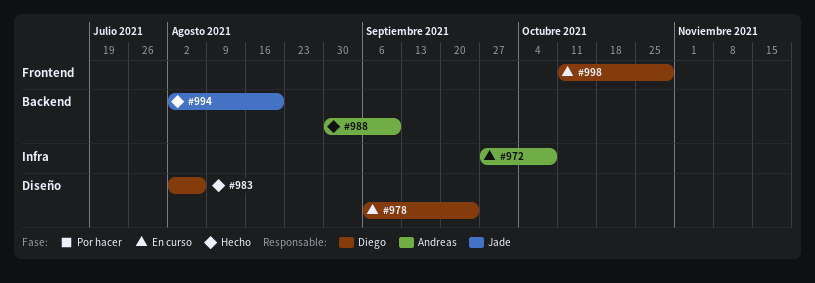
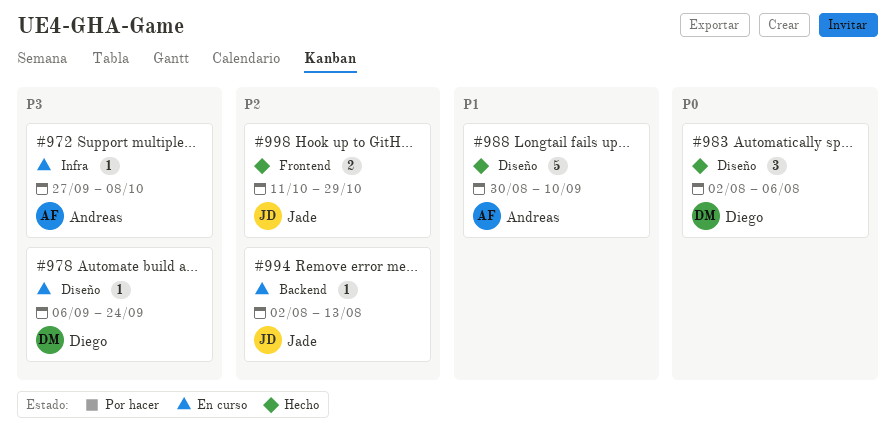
#988, label: Backend -> Diseño
#994, status: Hecho -> En curso
#994, due: Aug 20 -> Aug 13
#998, status: En curso -> Hecho
#998, owner: Diego -> Jade

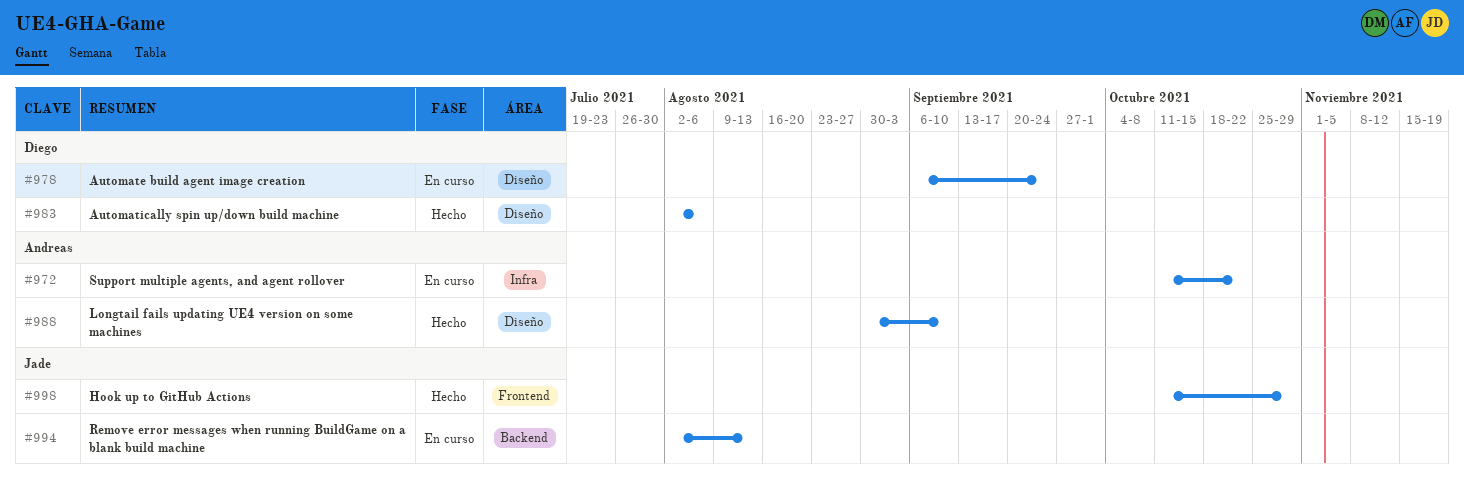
#972, start: Sep 27 -> Oct 11
#972, due: Oct 8 -> Oct 22

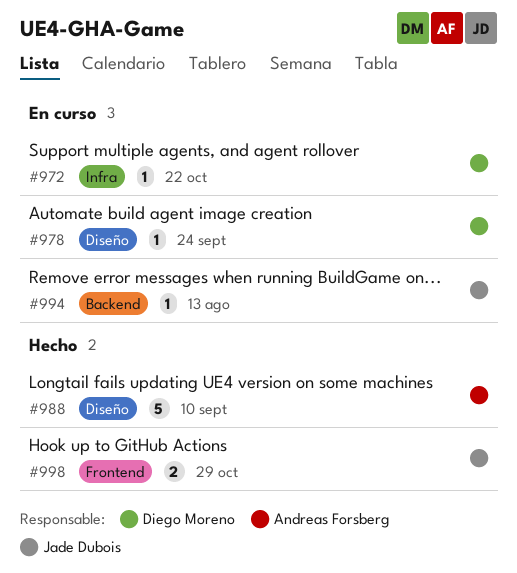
#972, owner: Andreas Forsberg -> Diego Moreno
#983: present -> none

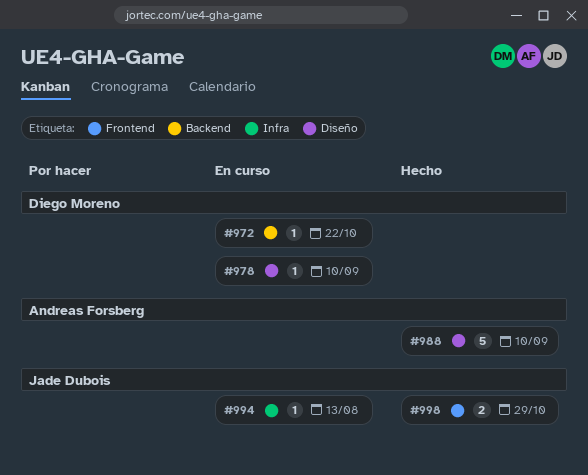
#972, label: Infra -> Backend
#978, due: Sep 24 -> Sep 10
#994, label: Backend -> Infra

